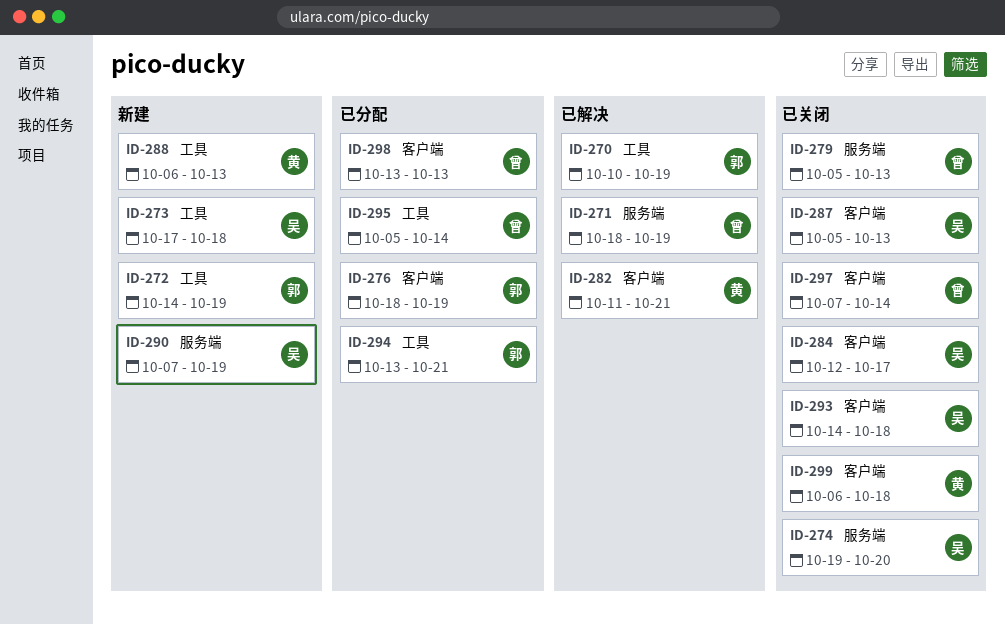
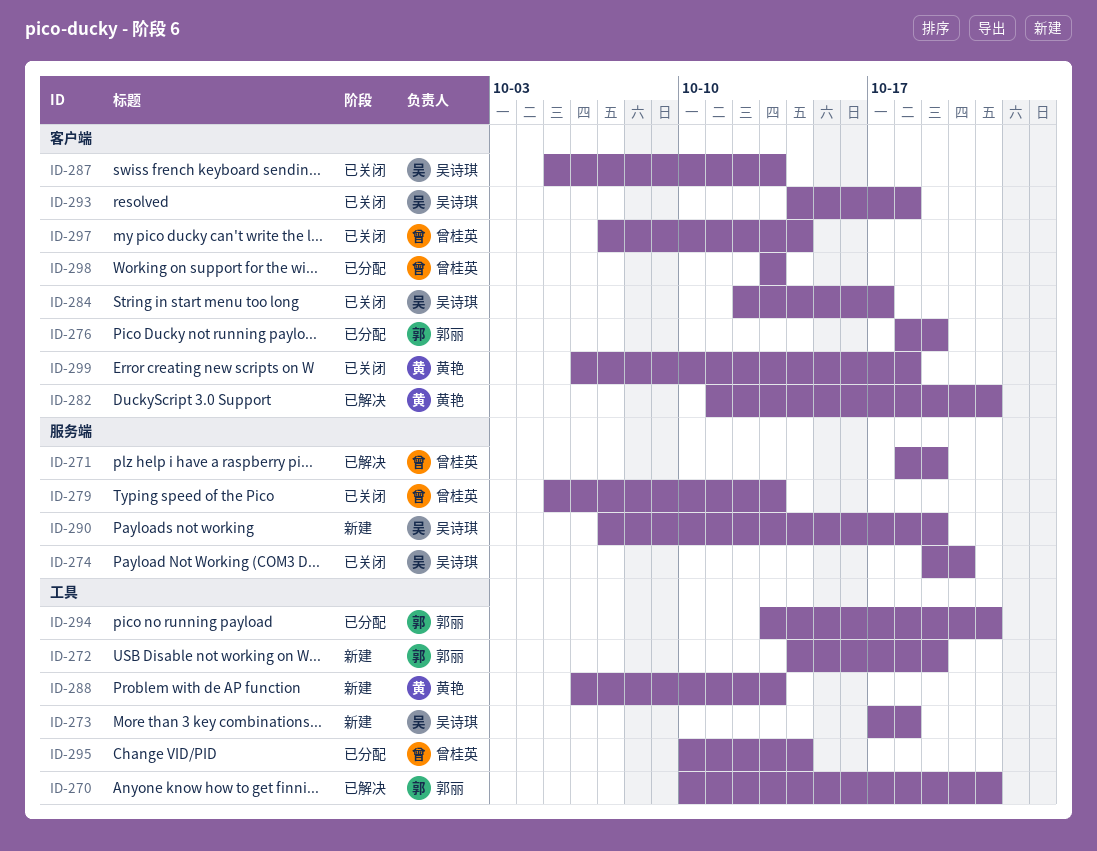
ID-270, due: Oct 19 -> Oct 21
ID-295, start: Oct 5 -> Oct 10

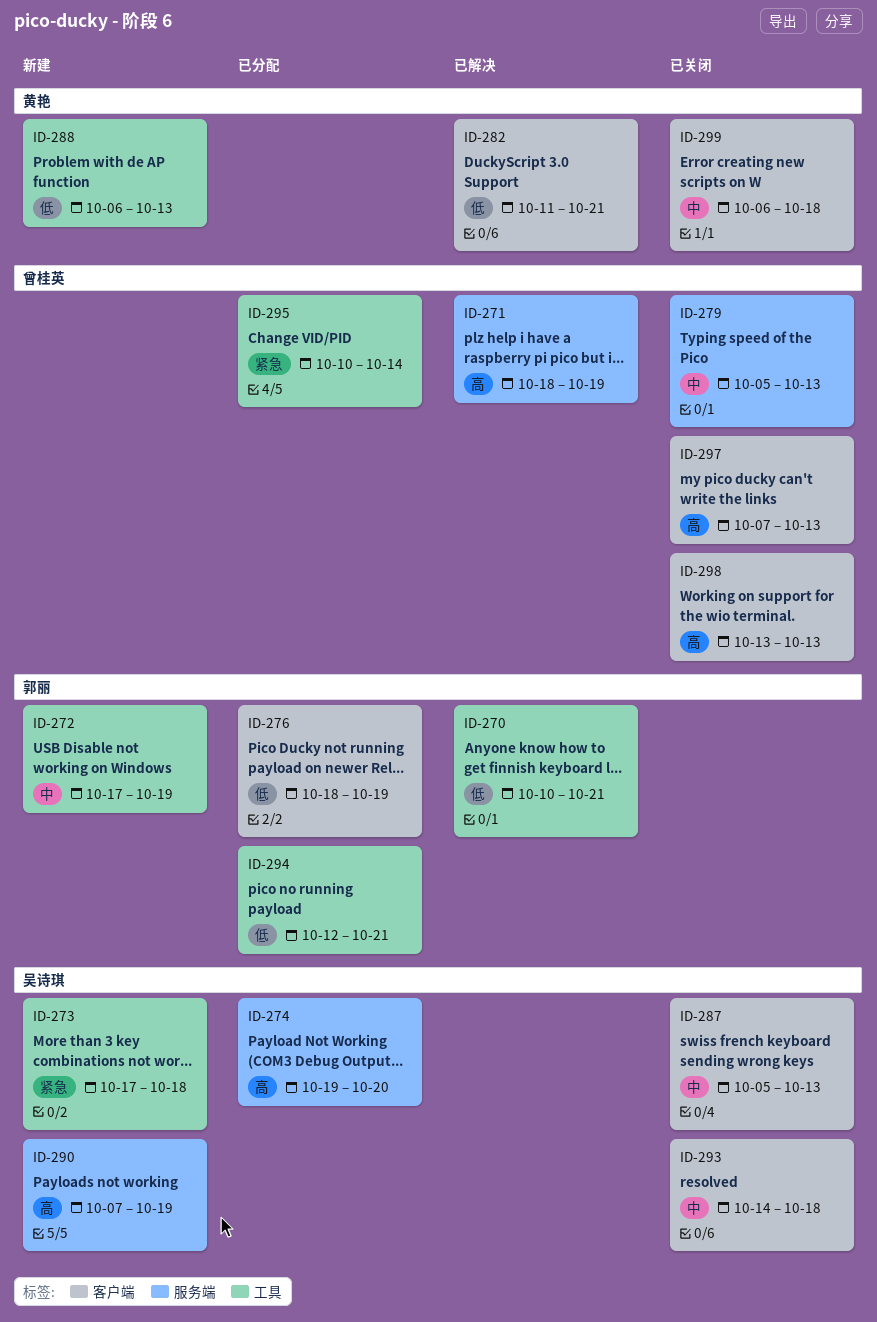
ID-272, start: Oct 14 -> Oct 17
ID-274, status: 已关闭 -> 已分配
ID-284: present -> none
ID-294, start: Oct 13 -> Oct 12
ID-297, due: Oct 14 -> Oct 13
ID-298, status: 已分配 -> 已关闭

